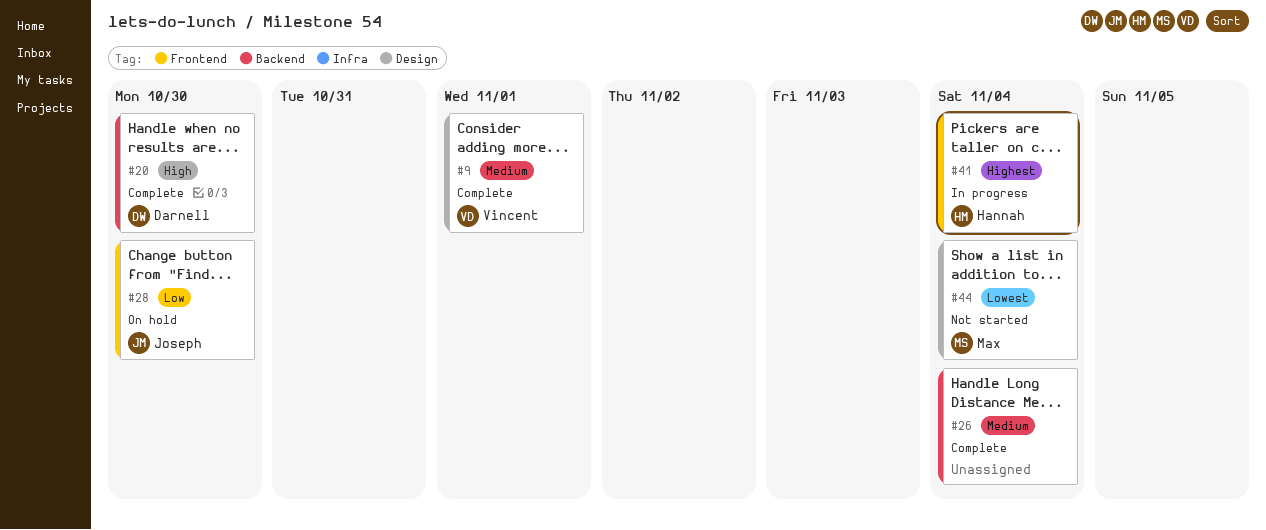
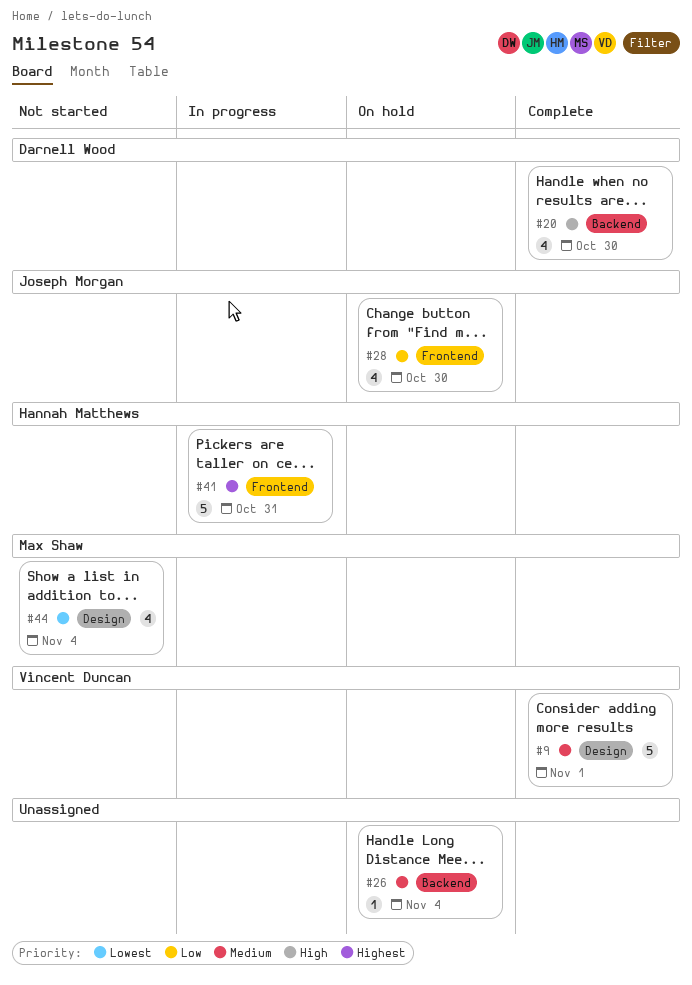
#26, status: Complete -> On hold
#41, due: Nov 4 -> Oct 31

